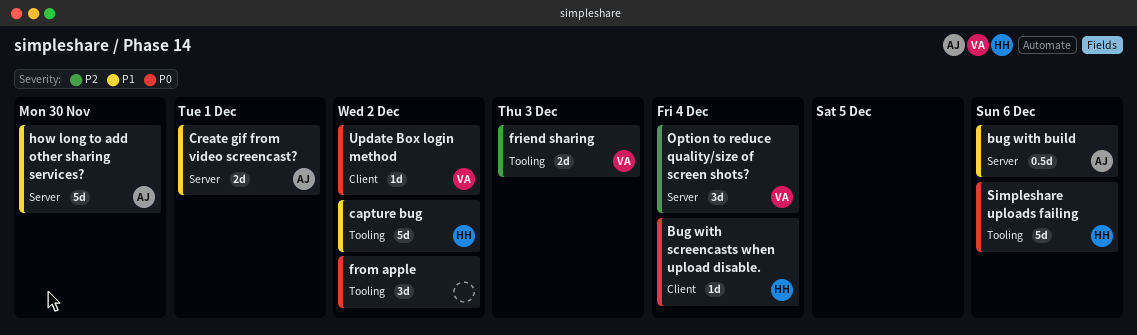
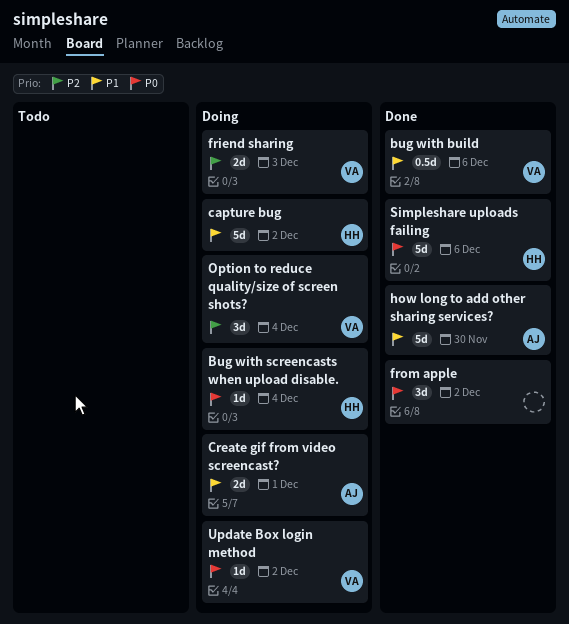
bug with build, owner: AJ -> VA

